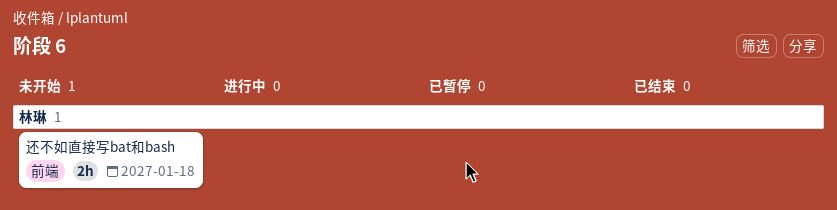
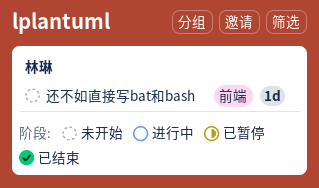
还不如直接写bat和bash, estimate: 2h -> 1d

